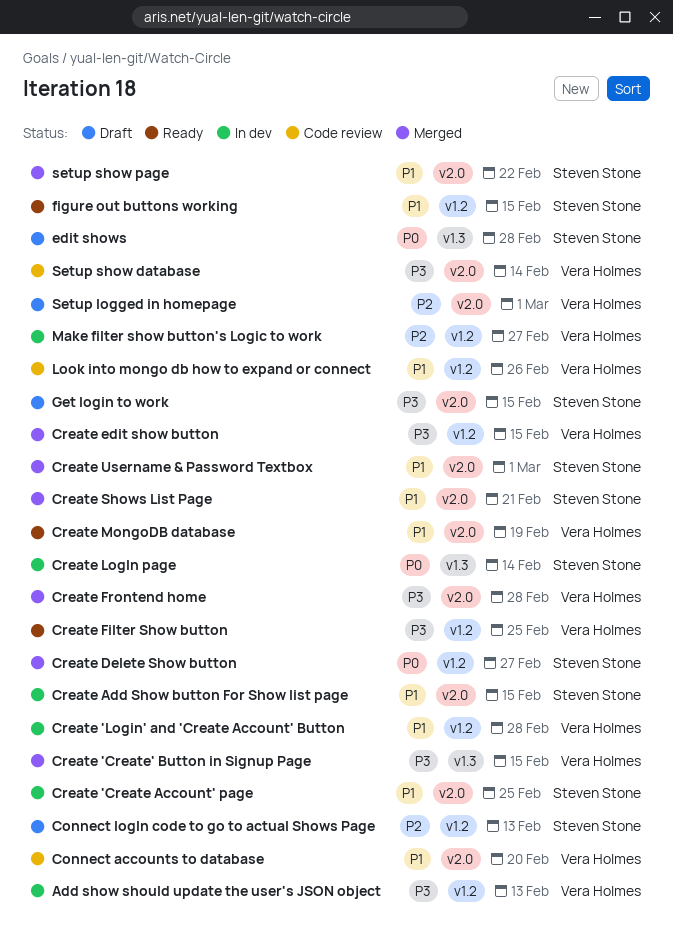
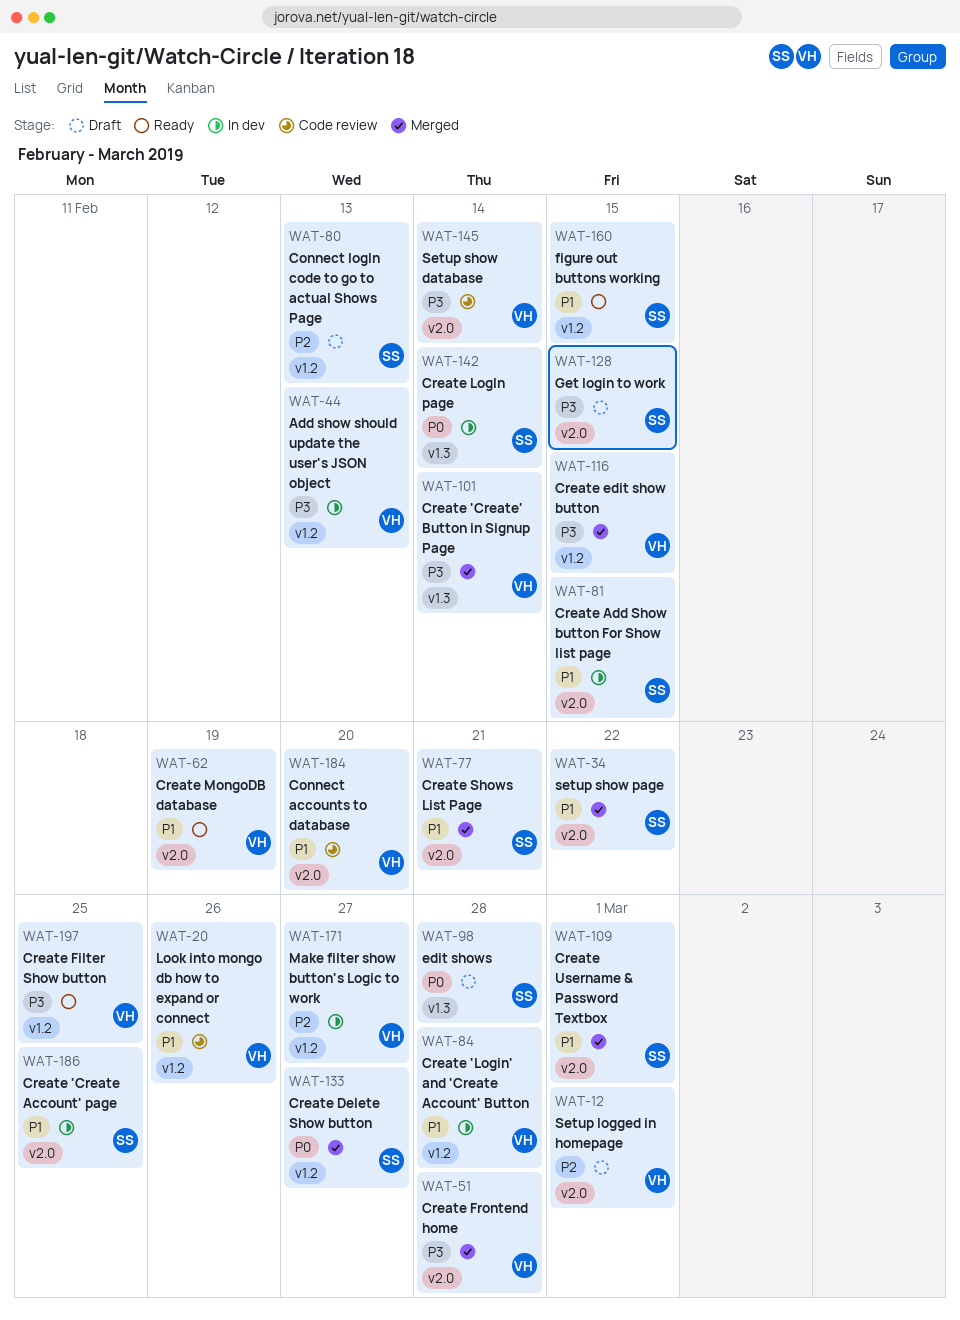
Create 'Create' Button in Signup Page, due: Feb 15 -> Feb 14

